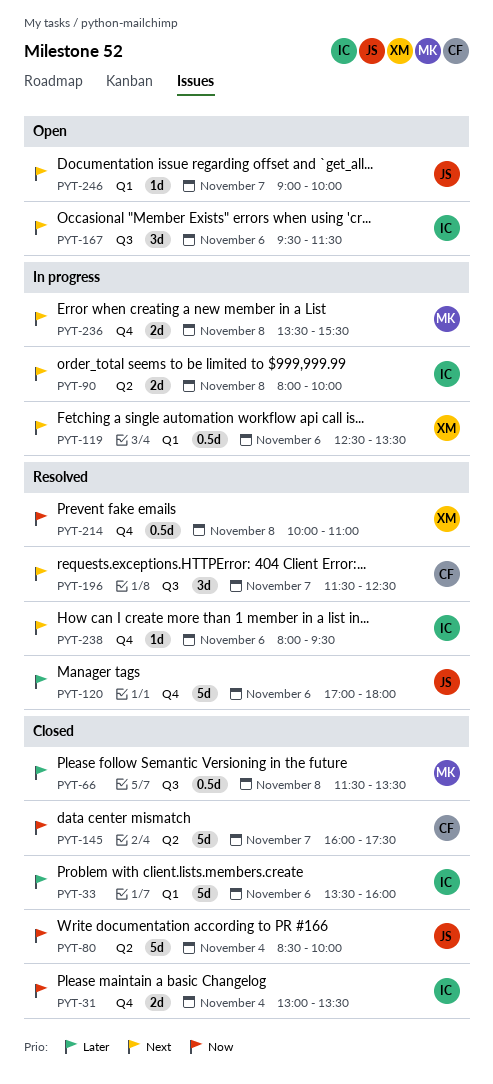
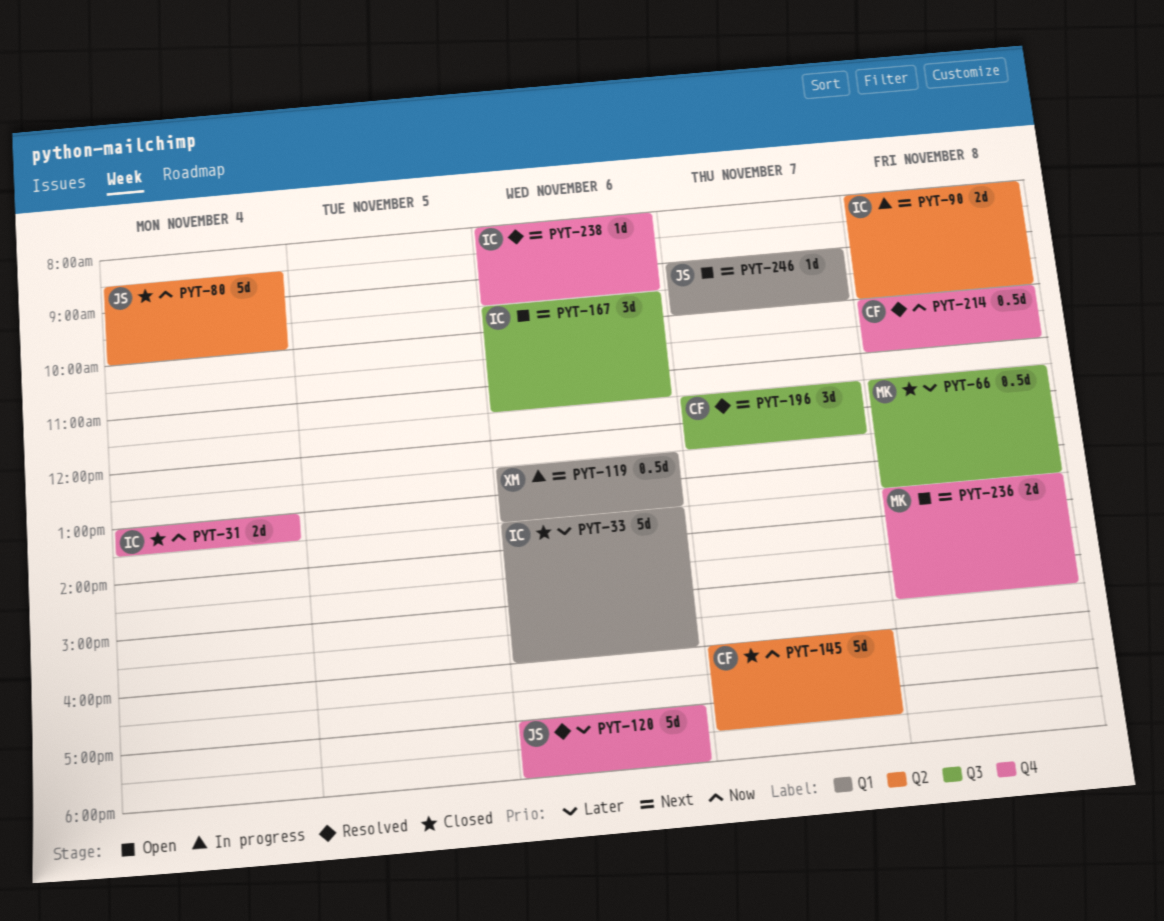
PYT-214, owner: XM -> CF
PYT-236, status: In progress -> Open

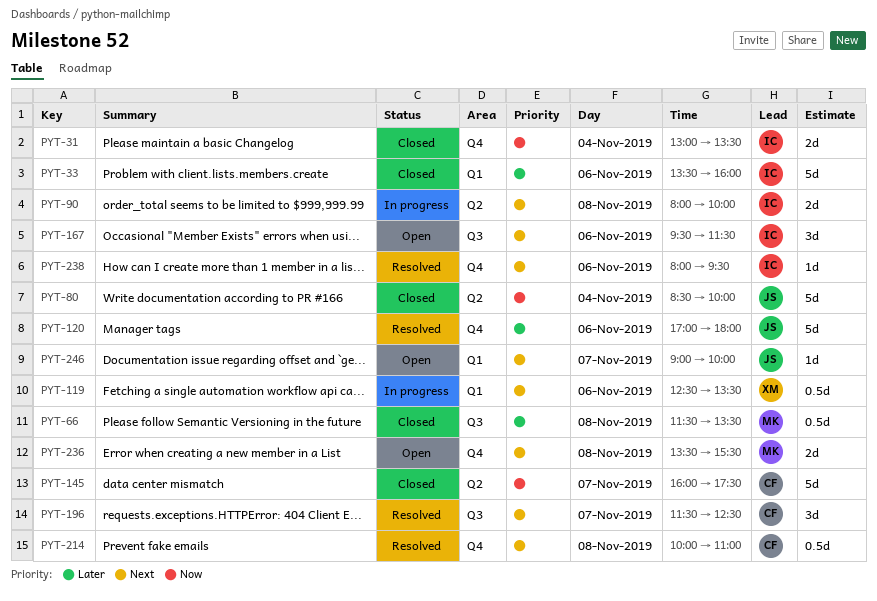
PYT-214, priority: Now -> Next

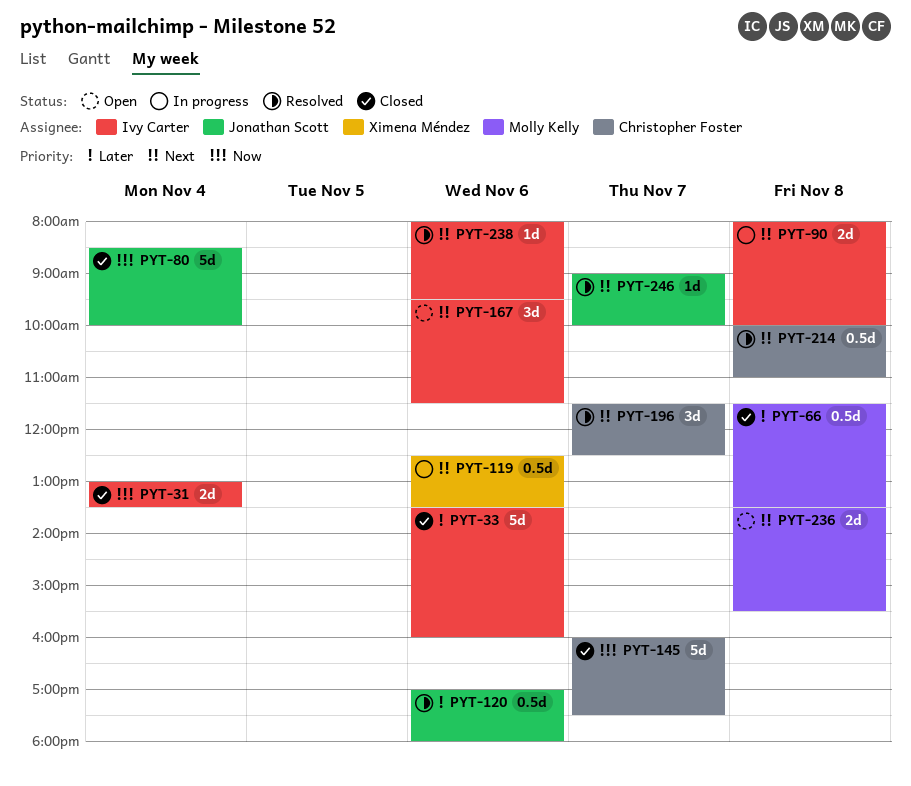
PYT-120, estimate: 5d -> 0.5d
PYT-246, status: Open -> Resolved

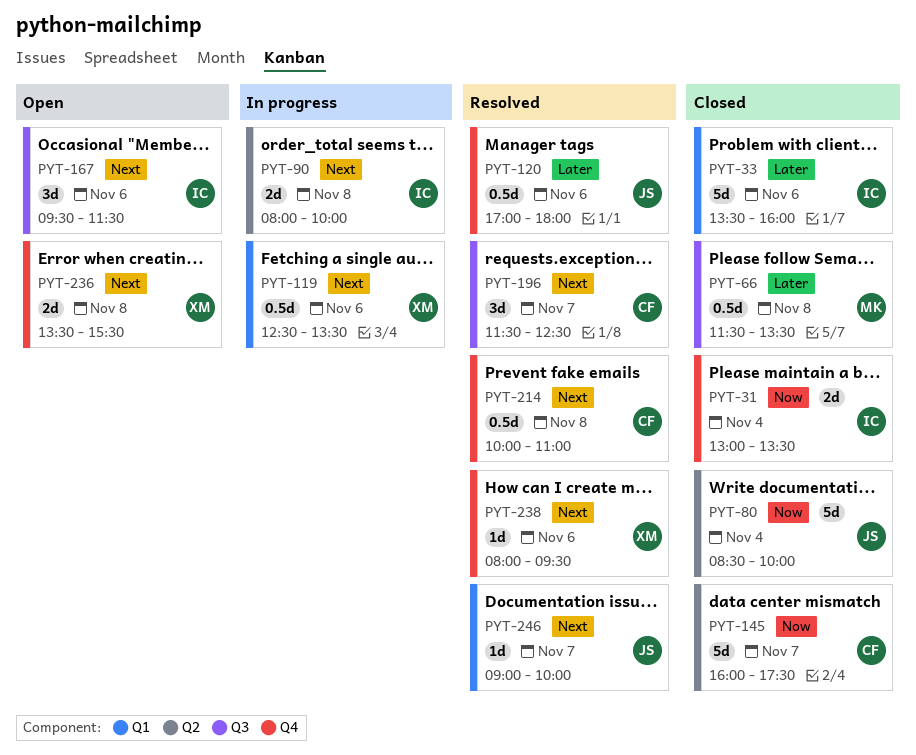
PYT-236, owner: Molly Kelly -> Ximena Méndez
PYT-238, owner: Ivy Carter -> Ximena Méndez

